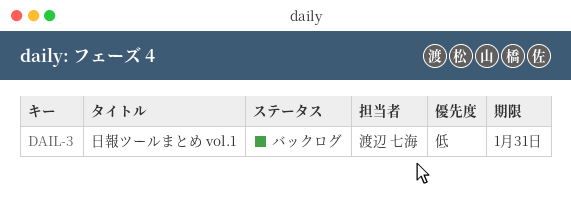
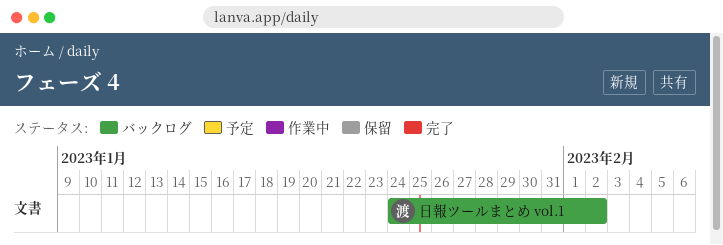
日報ツールまとめ vol.1, due: Jan 31 -> Feb 2

